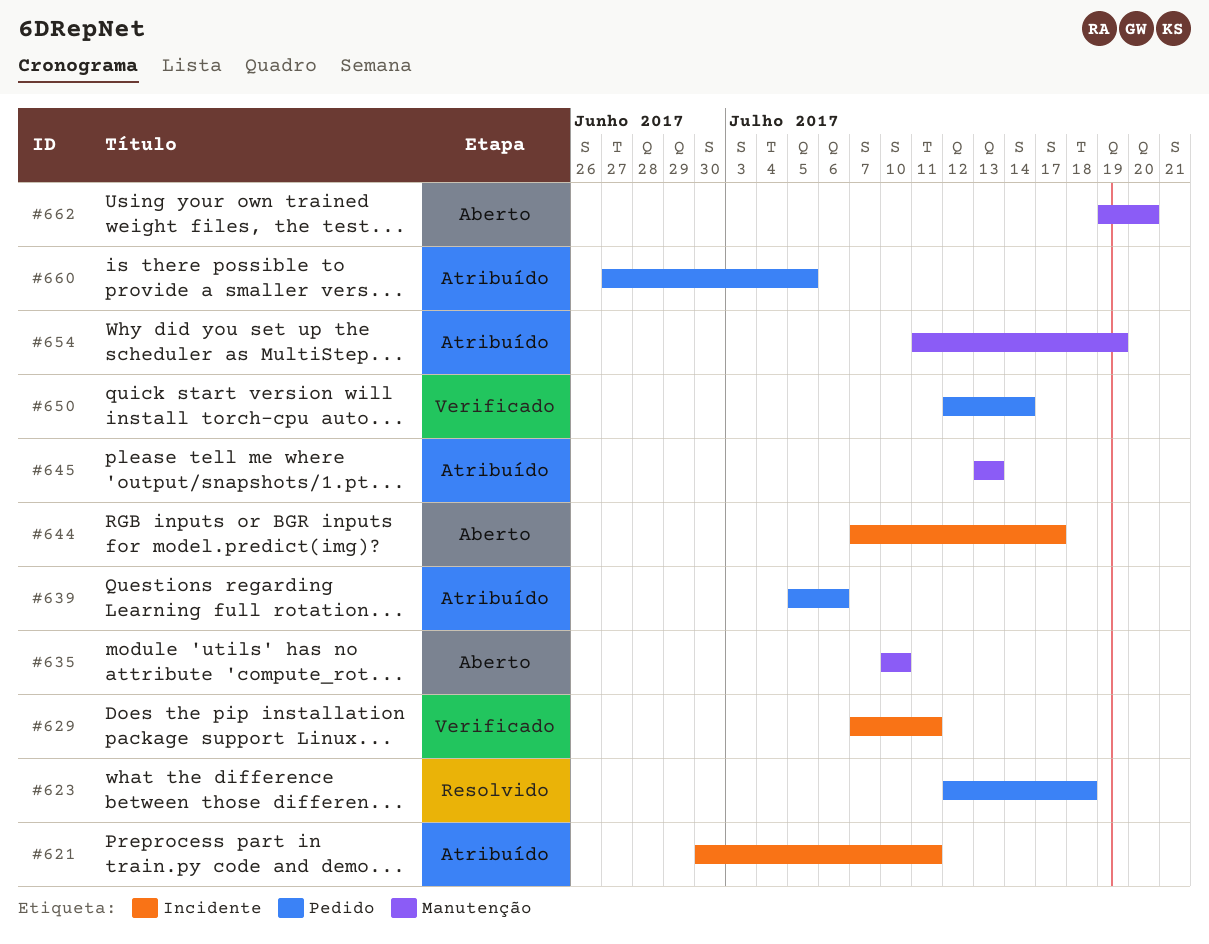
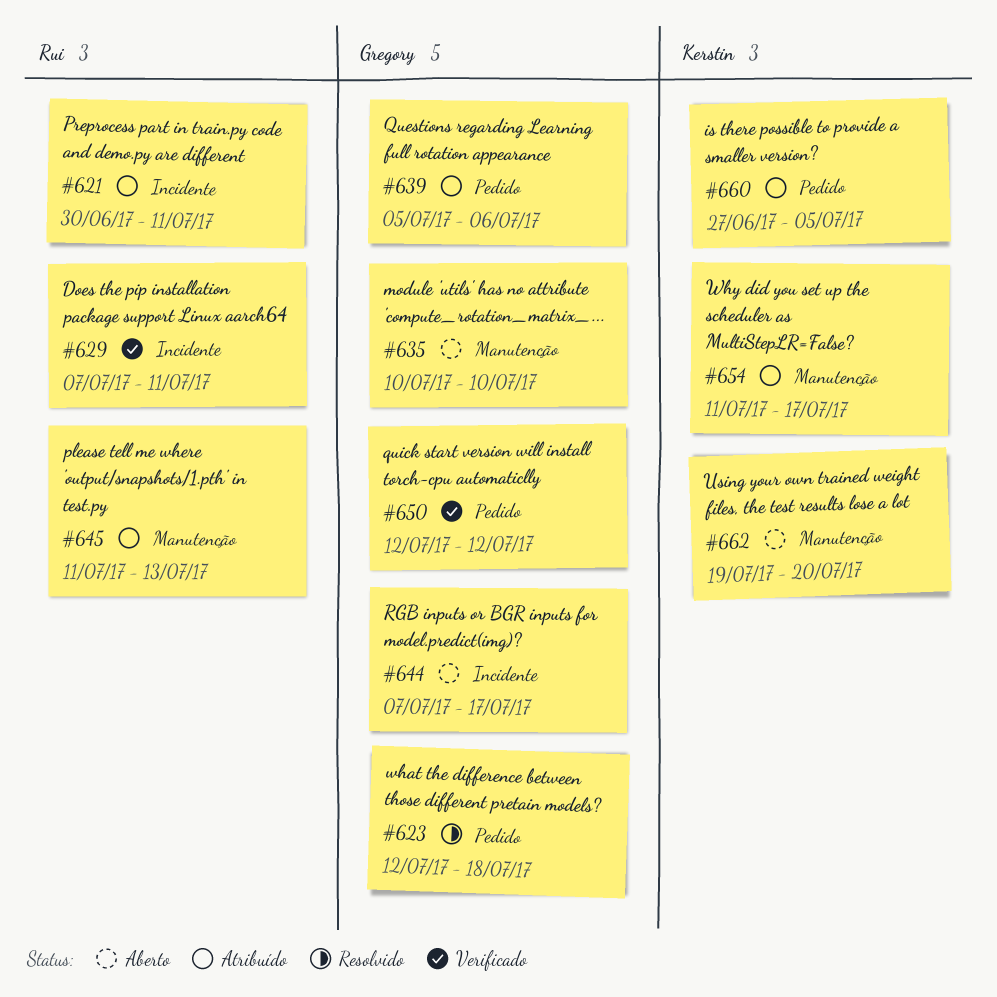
#645, start: Jul 13 -> Jul 11
#650, due: Jul 14 -> Jul 12
#654, due: Jul 19 -> Jul 17

